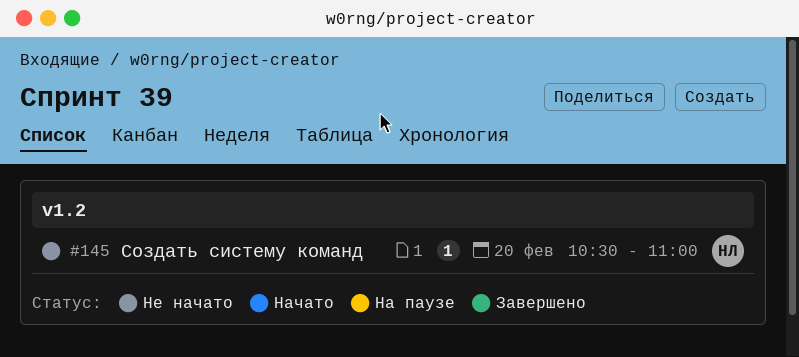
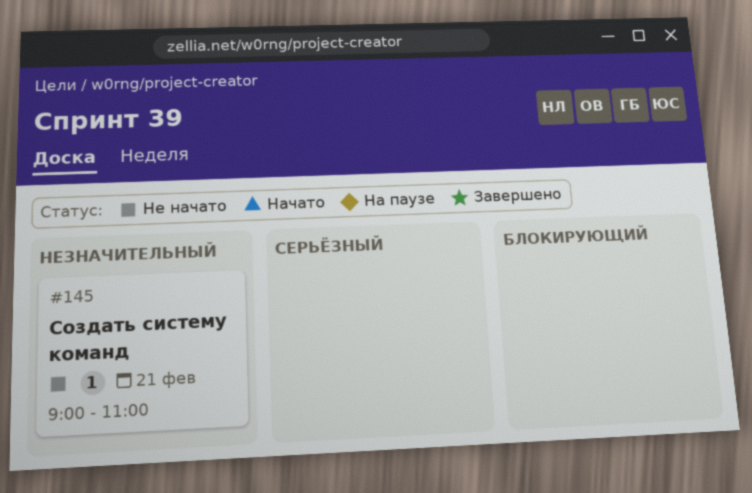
#145, day: Feb 20 -> Feb 21
#145, begins: 10:30 -> 09:00

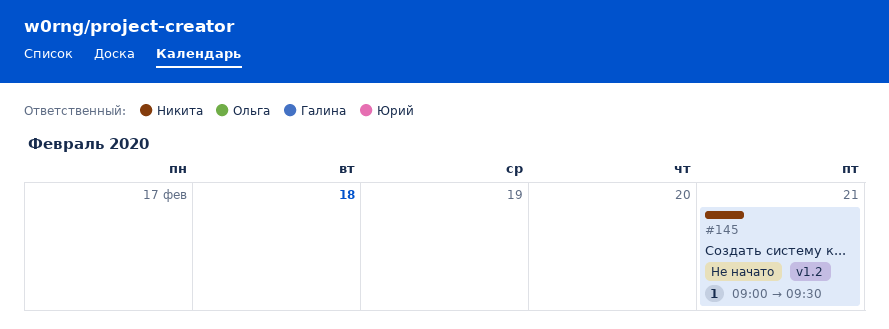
#145, ends: 11:00 -> 09:30

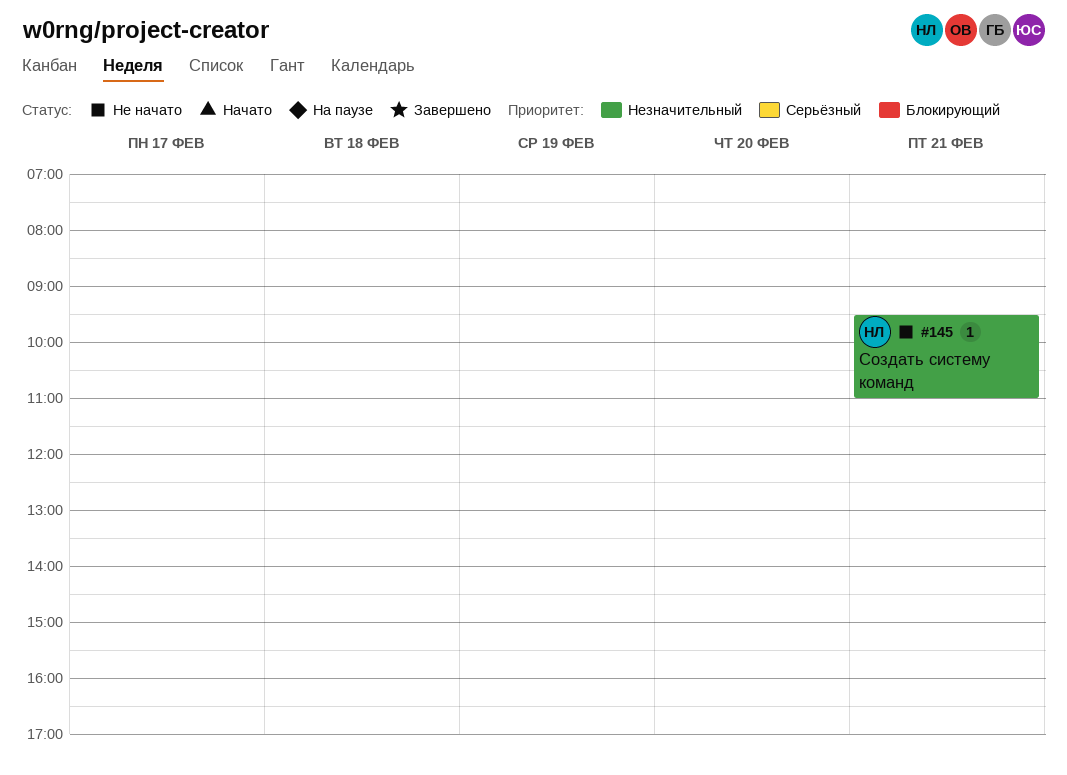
#145, begins: 09:00 -> 09:30
#145, ends: 09:30 -> 11:00

